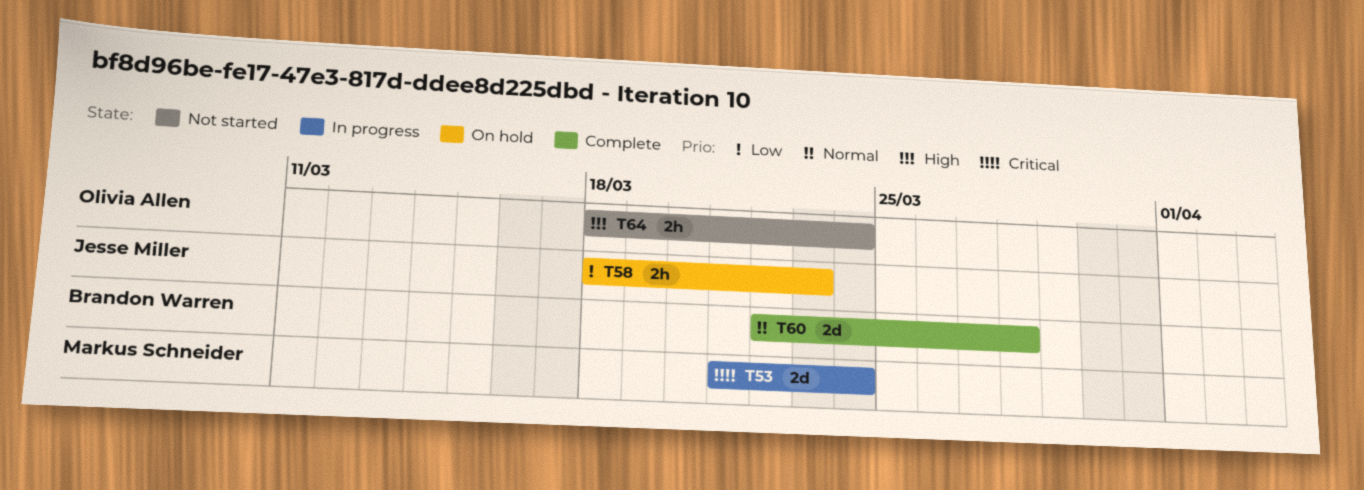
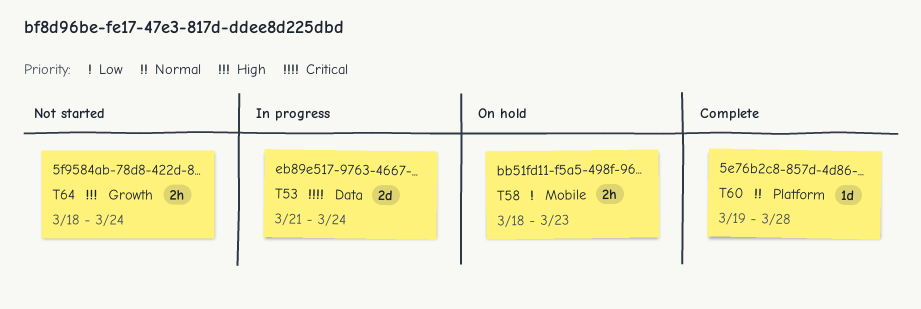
T60, estimate: 2d -> 1d
T60, start: Mar 22 -> Mar 19

